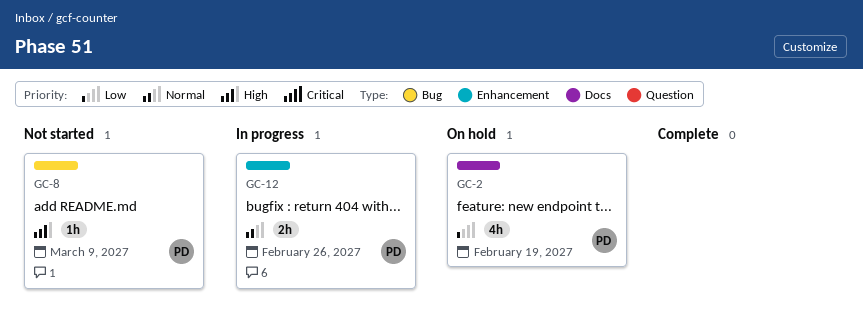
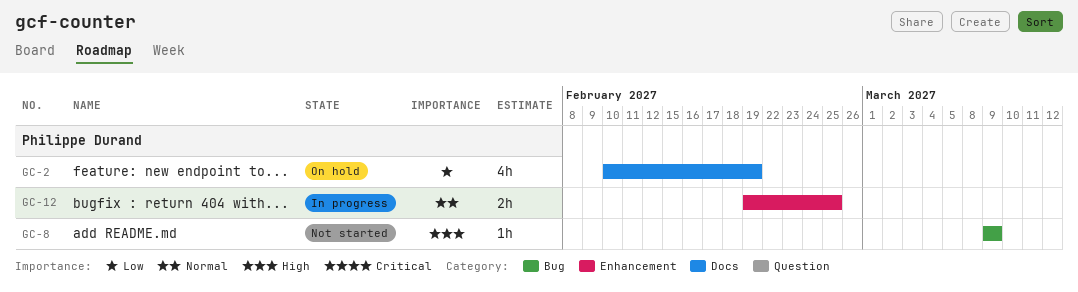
GC-12, due: Feb 26 -> Feb 25

